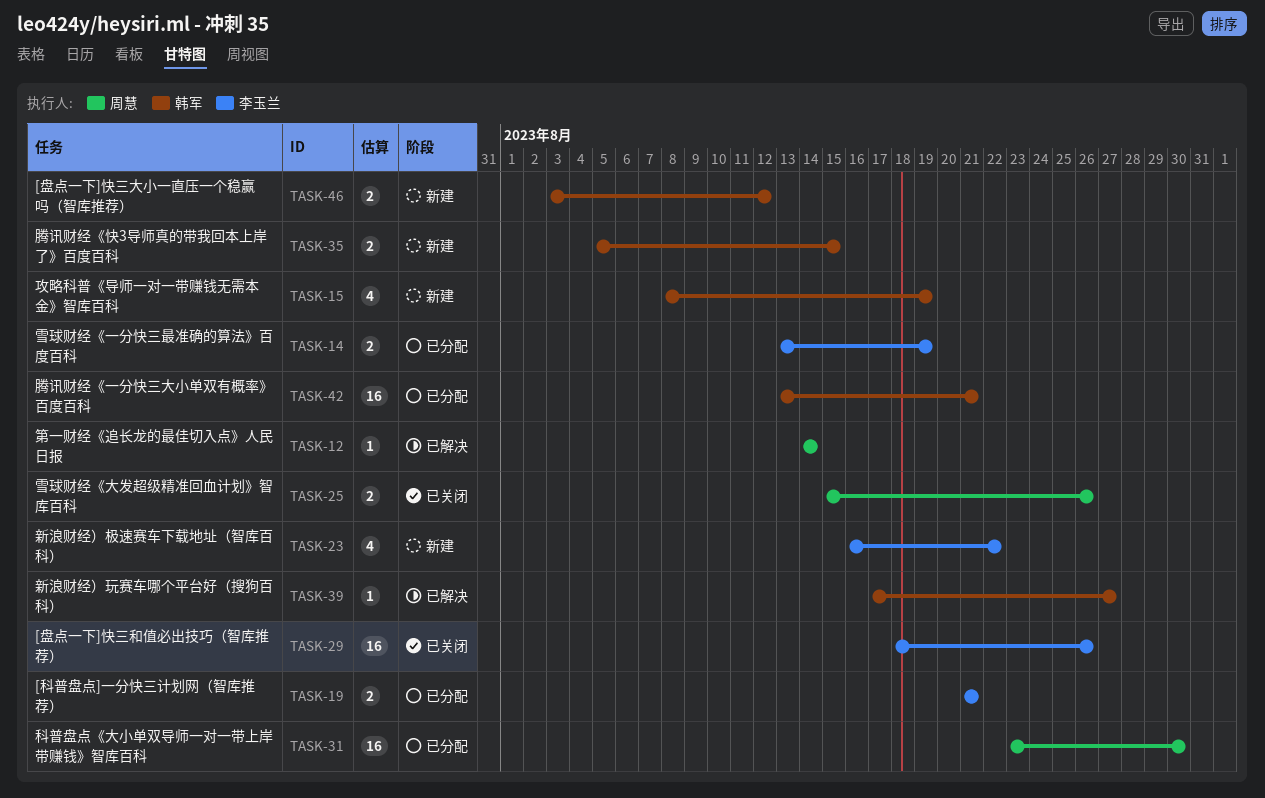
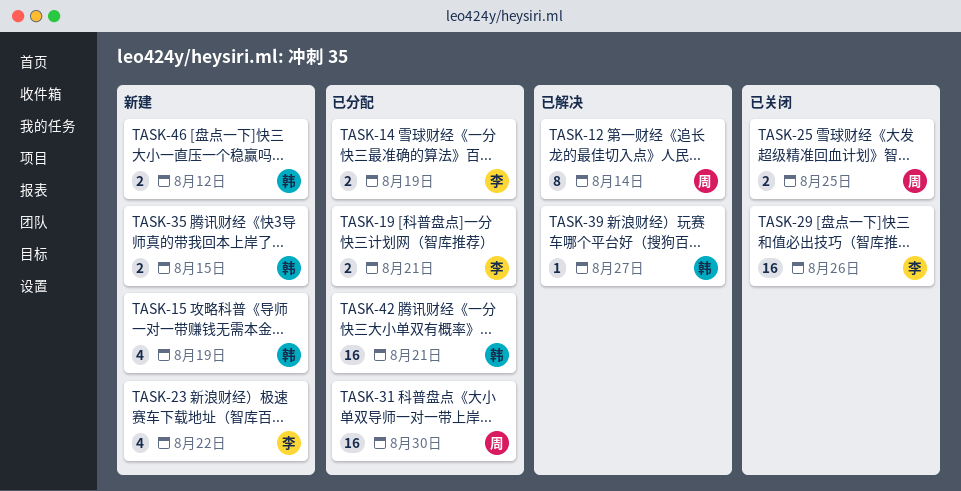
TASK-12, estimate: 1 -> 8
TASK-25, due: Aug 26 -> Aug 25

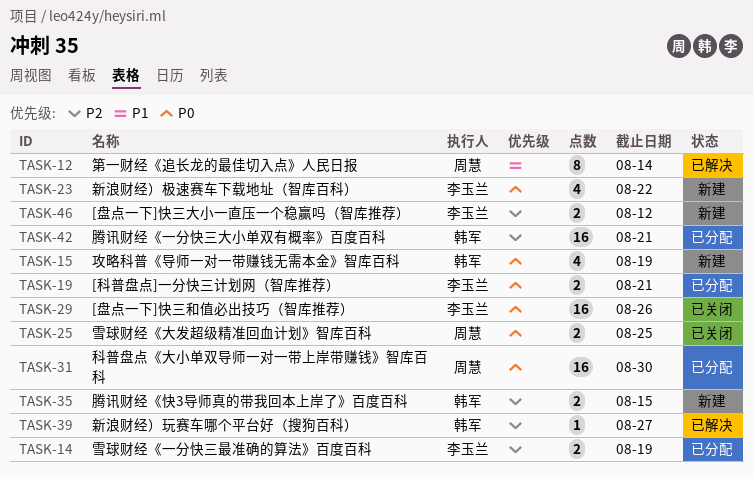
TASK-46, owner: 韩军 -> 李玉兰

